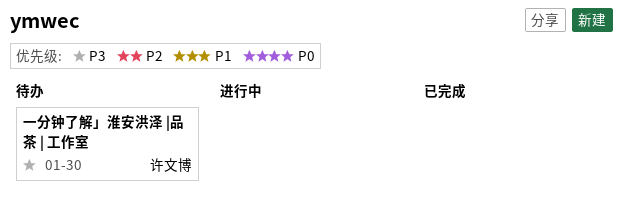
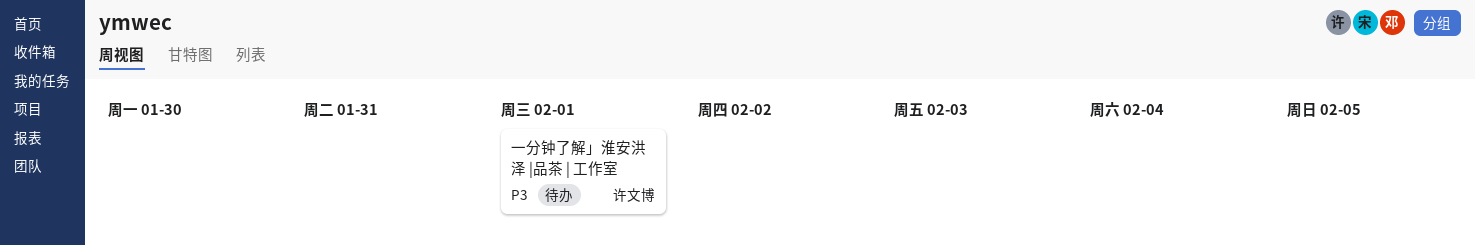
一分钟了解」淮安洪泽 |品茶 | 工作室, due: Jan 30 -> Feb 1

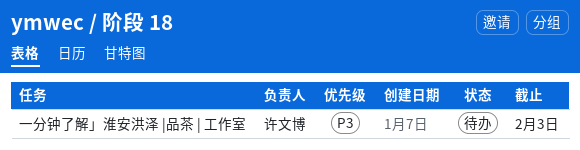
一分钟了解」淮安洪泽 |品茶 | 工作室, due: Feb 1 -> Feb 3

